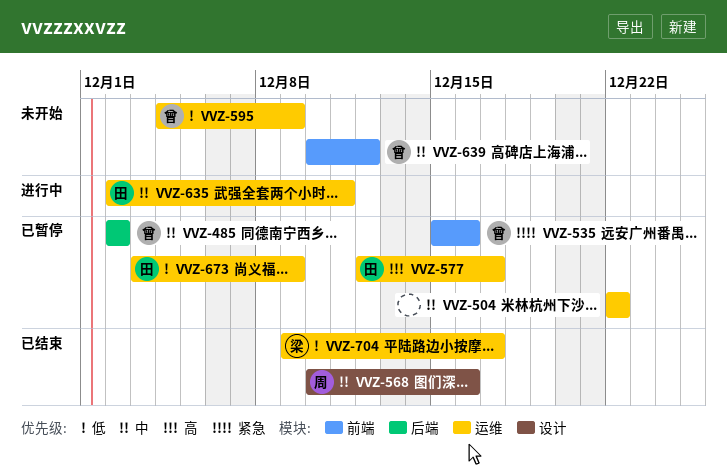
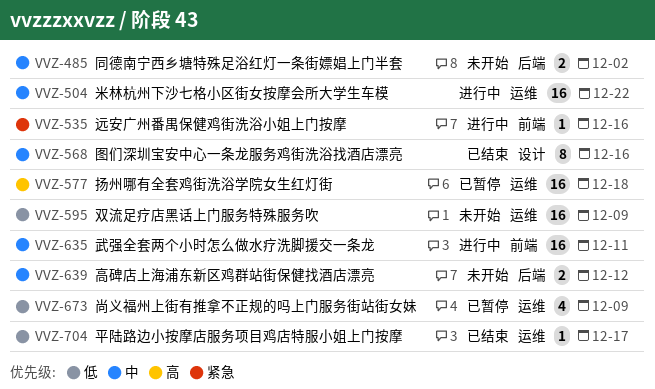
VVZ-485, status: 已暂停 -> 未开始
VVZ-504, status: 已暂停 -> 进行中
VVZ-535, status: 已暂停 -> 进行中
VVZ-577, due: Dec 17 -> Dec 18
VVZ-635, label: 运维 -> 前端
VVZ-639, label: 前端 -> 后端

